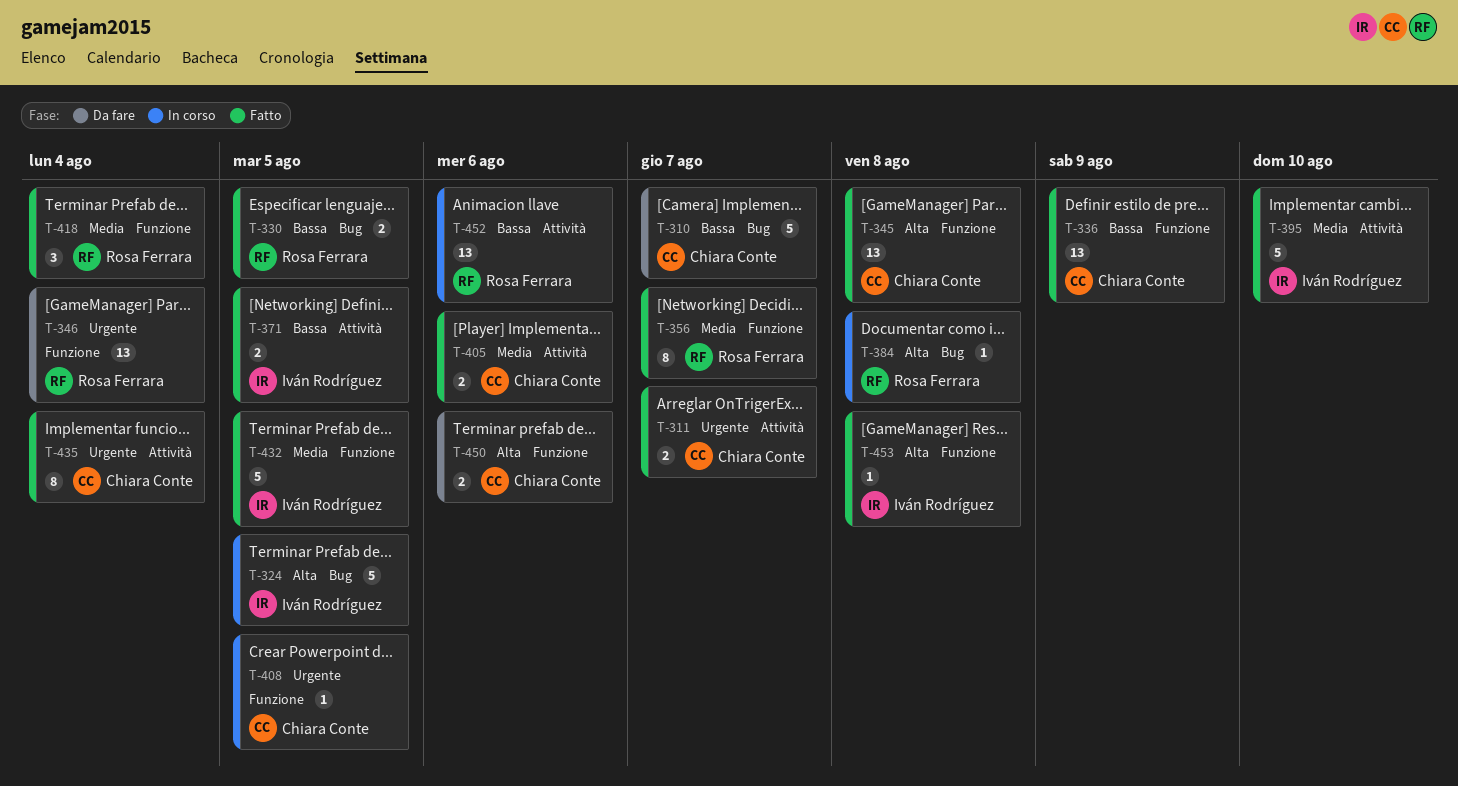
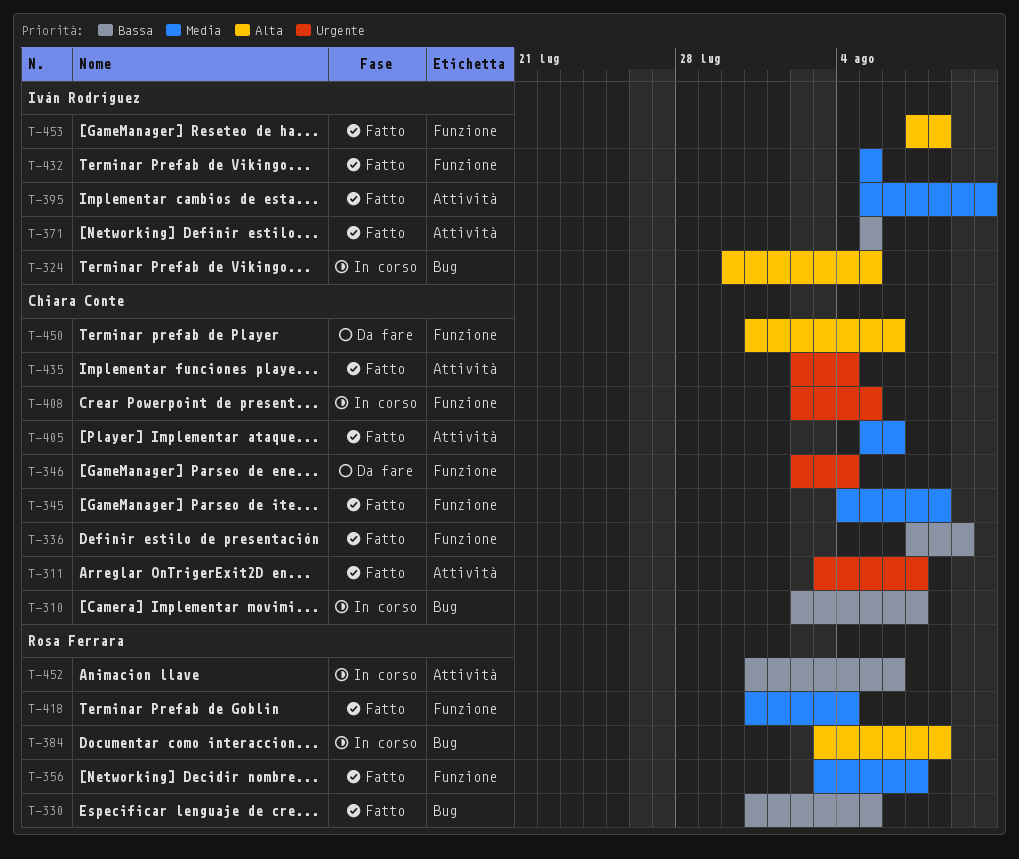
T-310, status: Da fare -> In corso
T-345, priority: Alta -> Media
T-346, owner: Rosa Ferrara -> Chiara Conte

